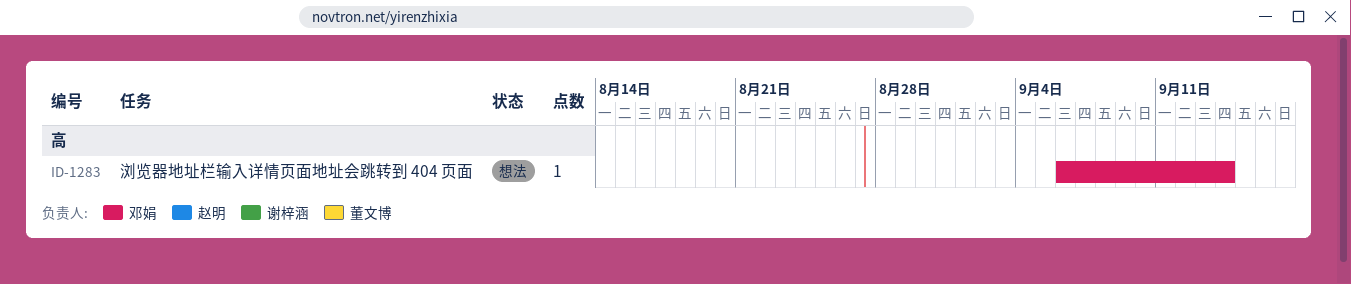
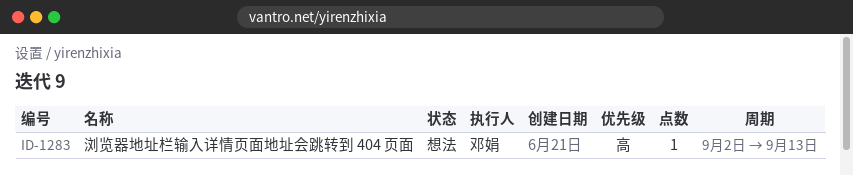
ID-1283, start: Sep 6 -> Sep 2
ID-1283, due: Sep 14 -> Sep 13

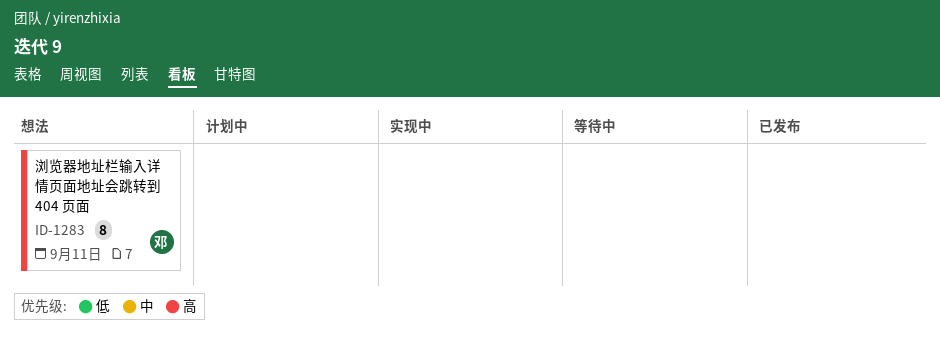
ID-1283, estimate: 1 -> 8
ID-1283, due: Sep 13 -> Sep 11

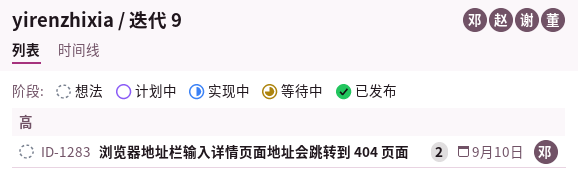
ID-1283, estimate: 8 -> 2
ID-1283, due: Sep 11 -> Sep 10

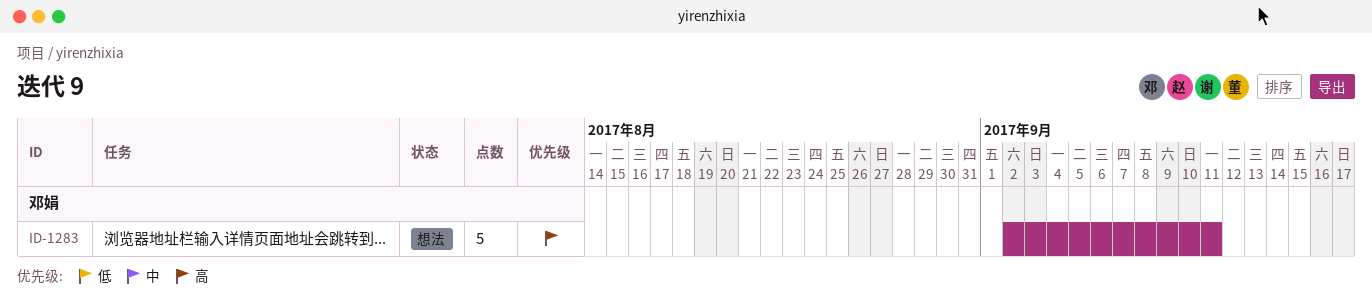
ID-1283, estimate: 2 -> 5
ID-1283, due: Sep 10 -> Sep 11

